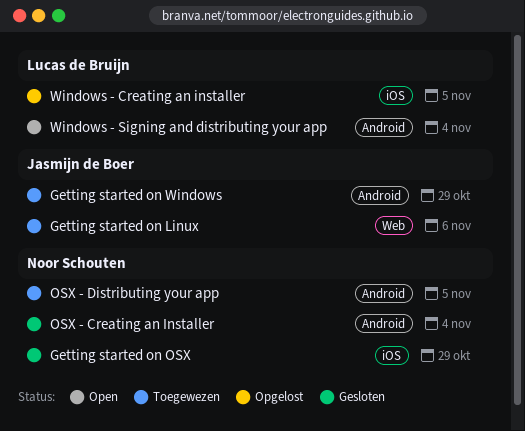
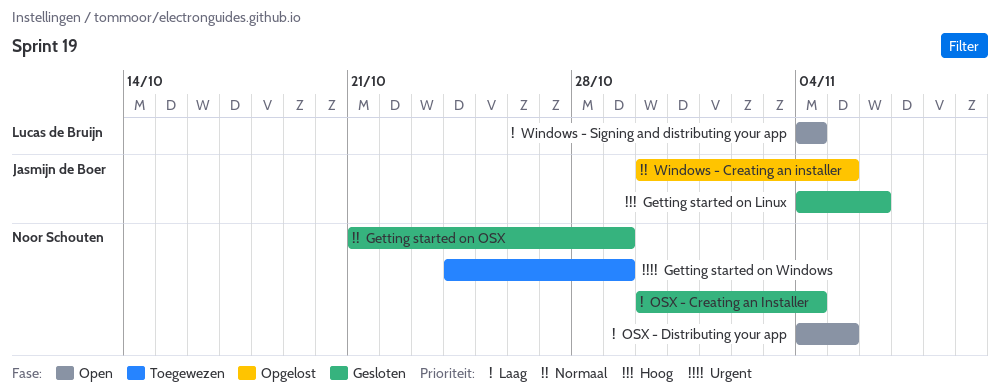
Getting started on Linux, status: Toegewezen -> Gesloten
Getting started on Windows, owner: Jasmijn de Boer -> Noor Schouten
OSX - Distributing your app, status: Toegewezen -> Open
Windows - Creating an installer, owner: Lucas de Bruijn -> Jasmijn de Boer

